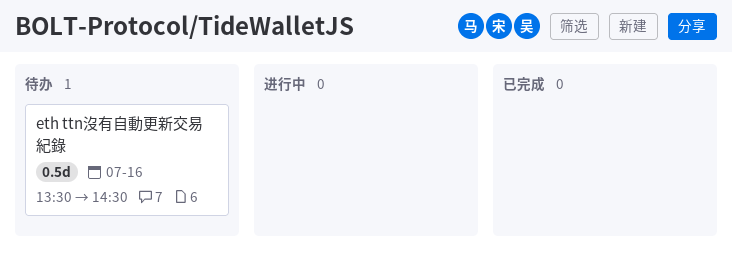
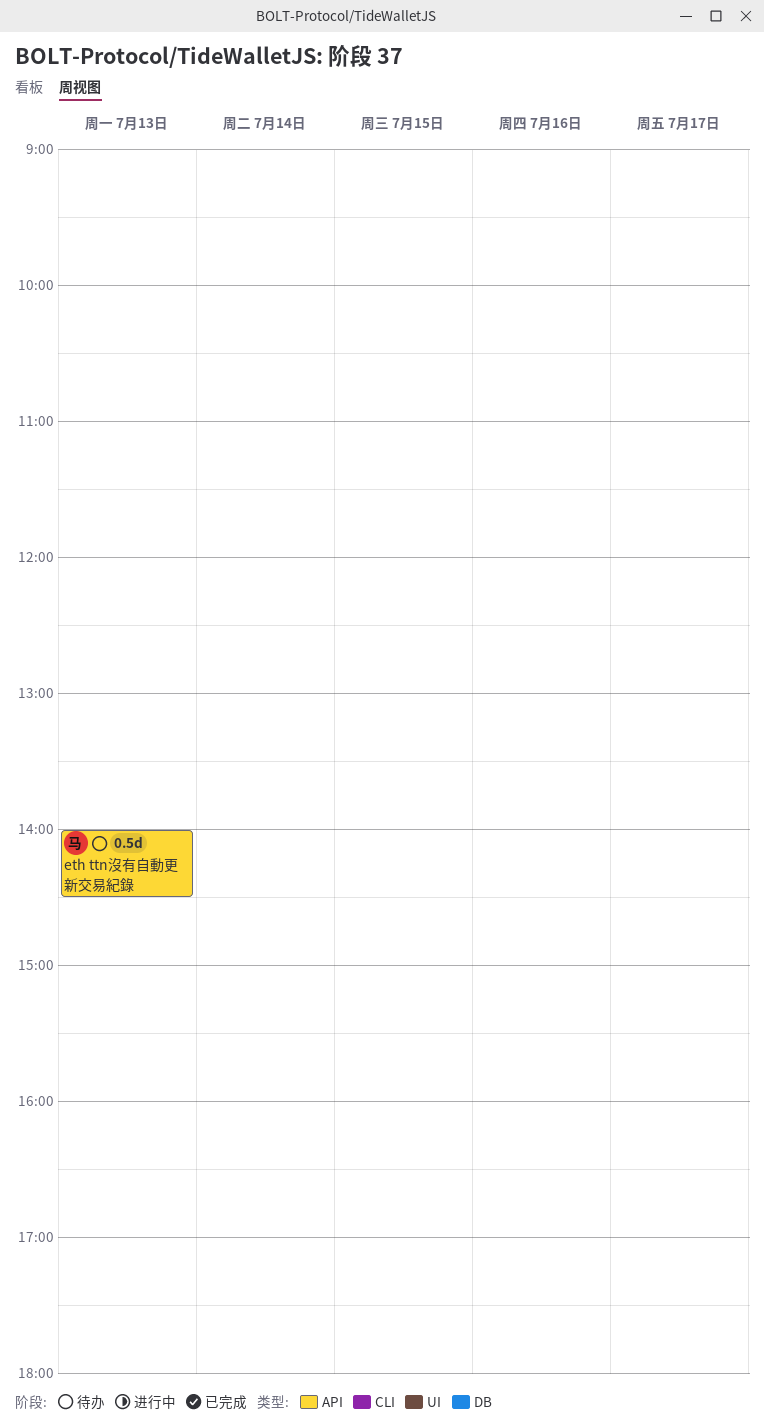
eth ttn沒有自動更新交易紀錄, day: Jul 16 -> Jul 13
eth ttn沒有自動更新交易紀錄, begins: 13:30 -> 14:00

